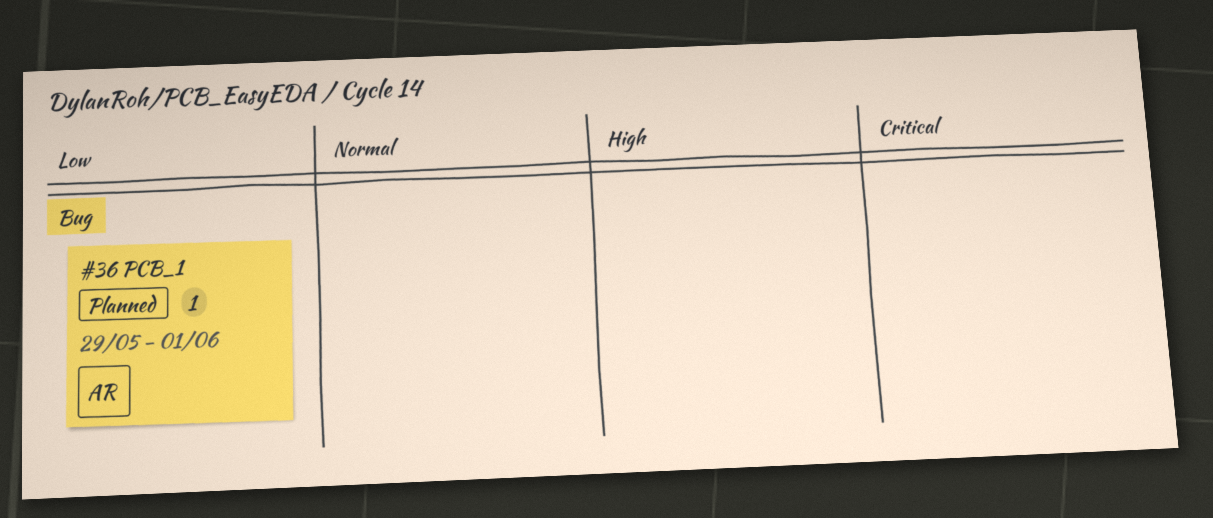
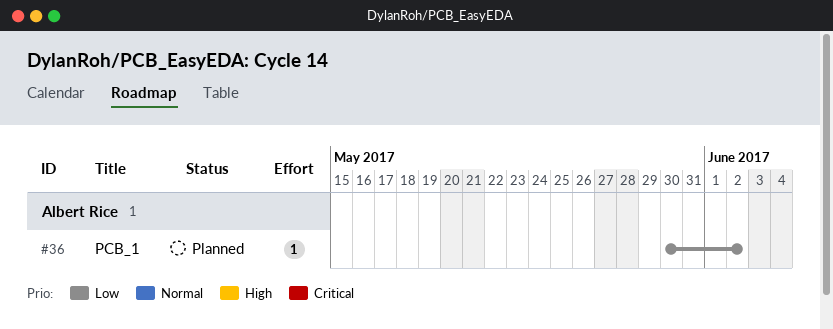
#36, start: May 29 -> May 30
#36, due: Jun 1 -> Jun 2

